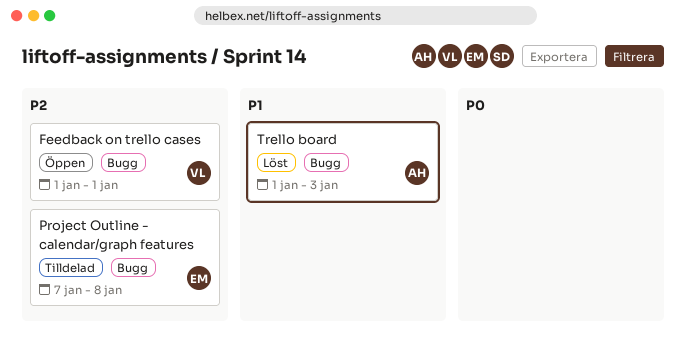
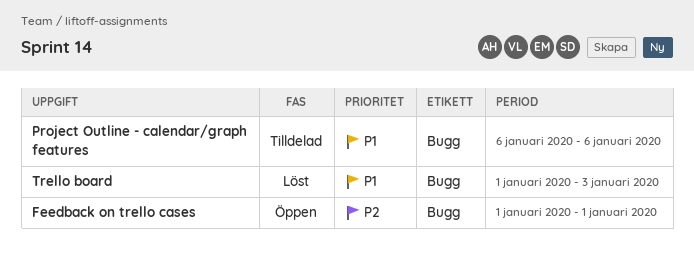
Project Outline - calendar/graph features, priority: P2 -> P1
Project Outline - calendar/graph features, start: Jan 7 -> Jan 6
Project Outline - calendar/graph features, due: Jan 8 -> Jan 6

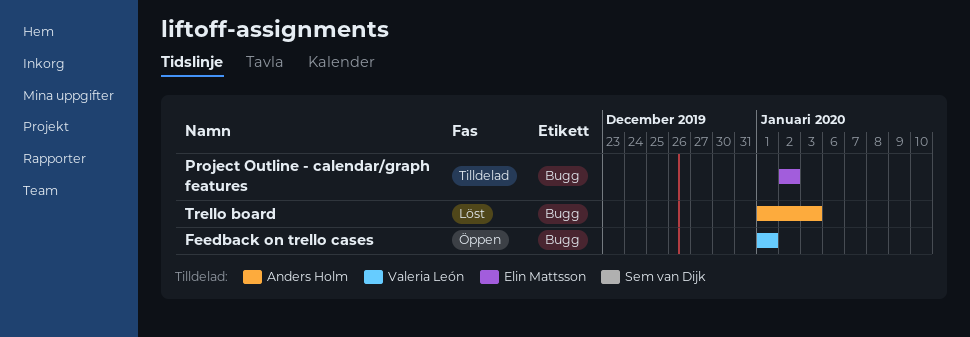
Project Outline - calendar/graph features, start: Jan 6 -> Jan 2
Project Outline - calendar/graph features, due: Jan 6 -> Jan 2

